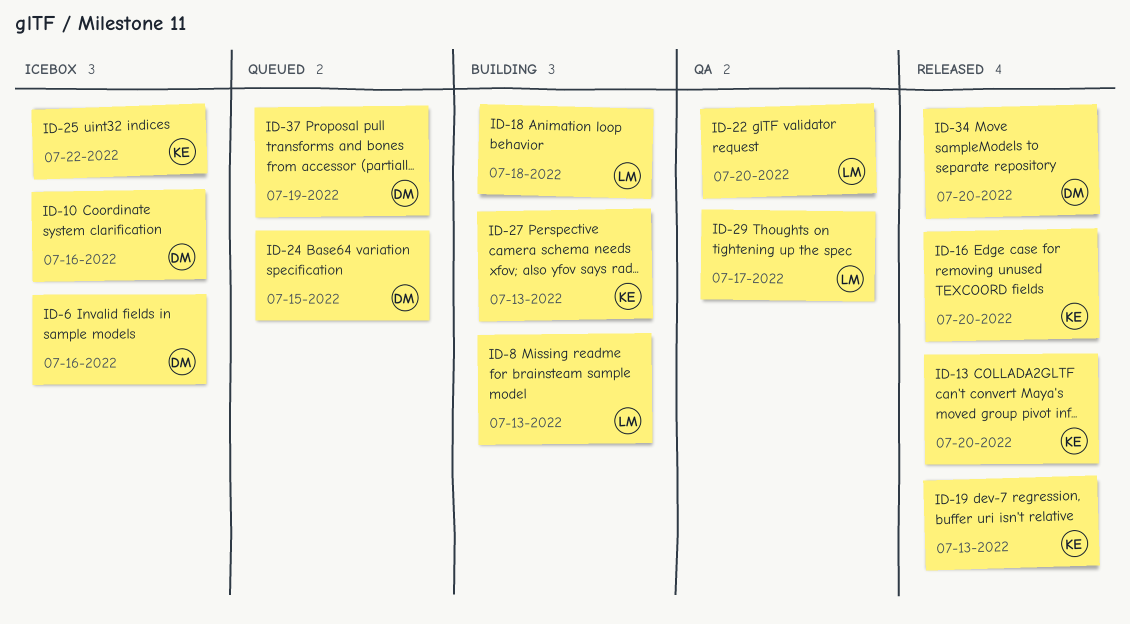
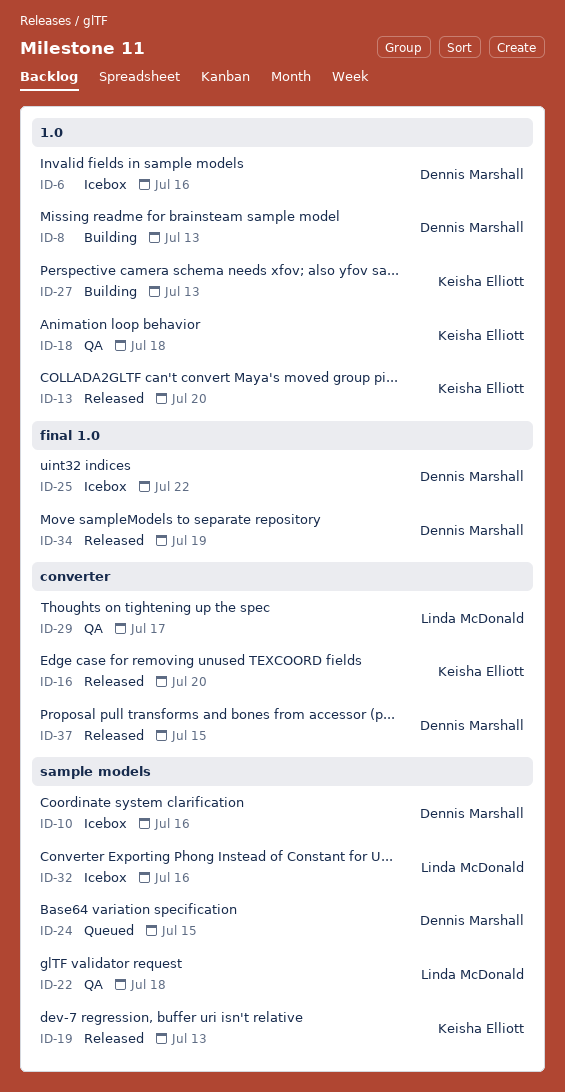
ID-8, owner: Linda McDonald -> Dennis Marshall
ID-18, status: Building -> QA
ID-18, owner: Linda McDonald -> Keisha Elliott
ID-22, due: Jul 20 -> Jul 18
ID-25, owner: Keisha Elliott -> Dennis Marshall
ID-32: none -> present
ID-34, due: Jul 20 -> Jul 19
ID-37, status: Queued -> Released
ID-37, due: Jul 19 -> Jul 15

